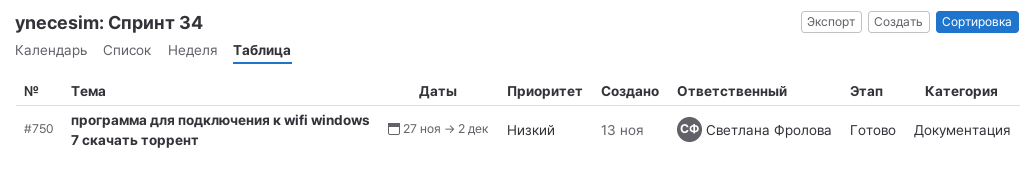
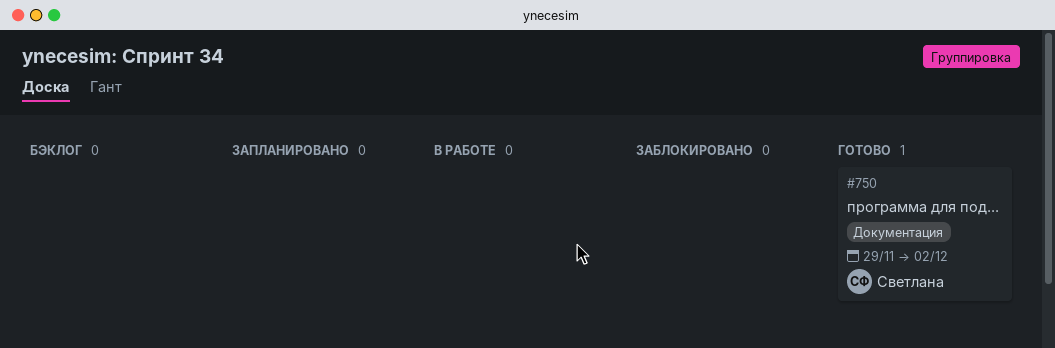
#750, start: Nov 27 -> Nov 29

